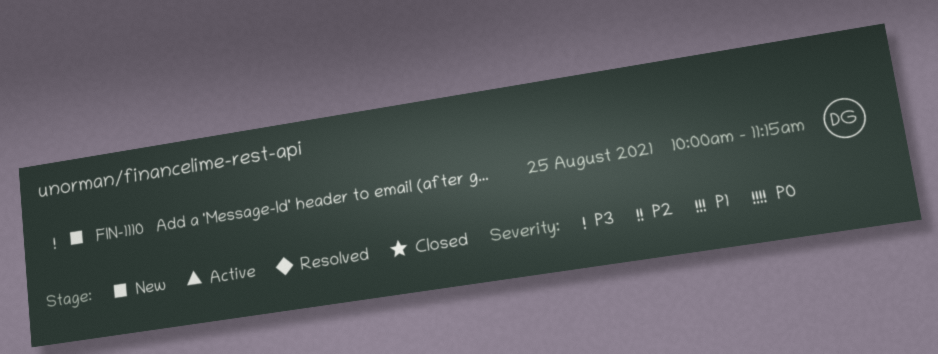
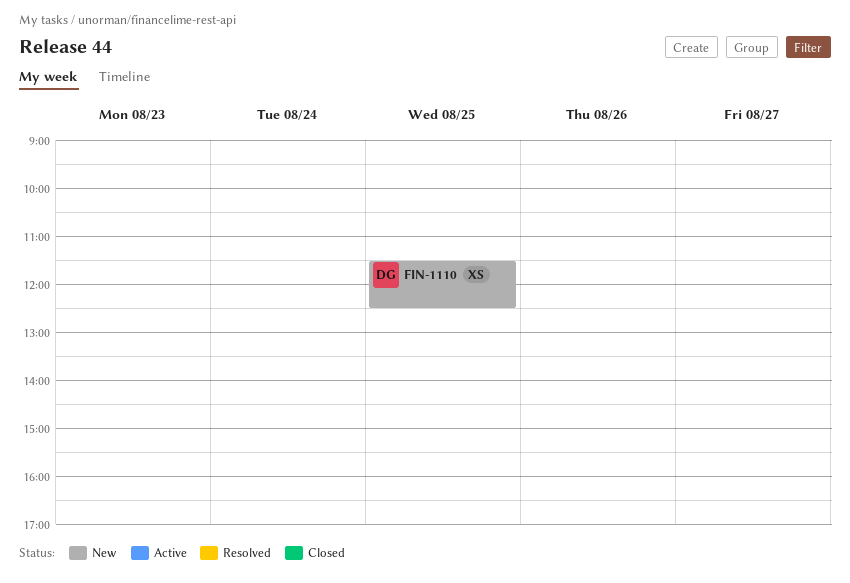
FIN-1110, begins: 10:00 -> 11:30
FIN-1110, ends: 11:15 -> 12:30

